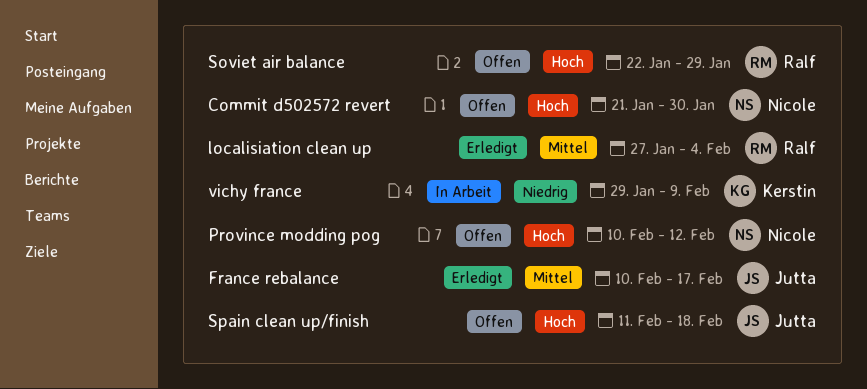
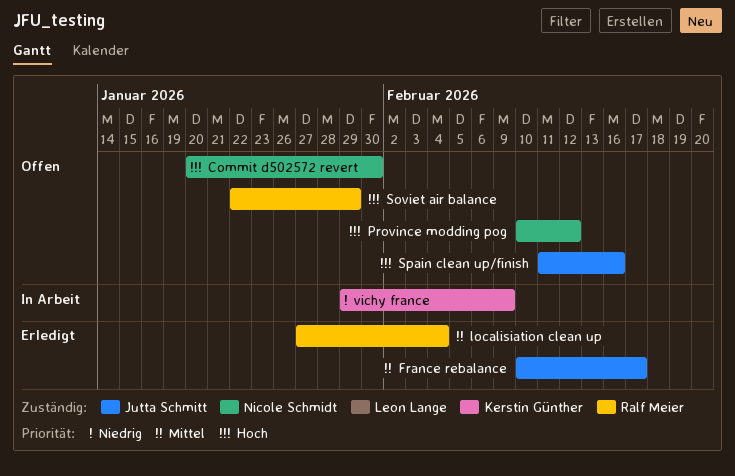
Commit d502572 revert, start: Jan 21 -> Jan 20
Spain clean up/finish, due: Feb 18 -> Feb 16

